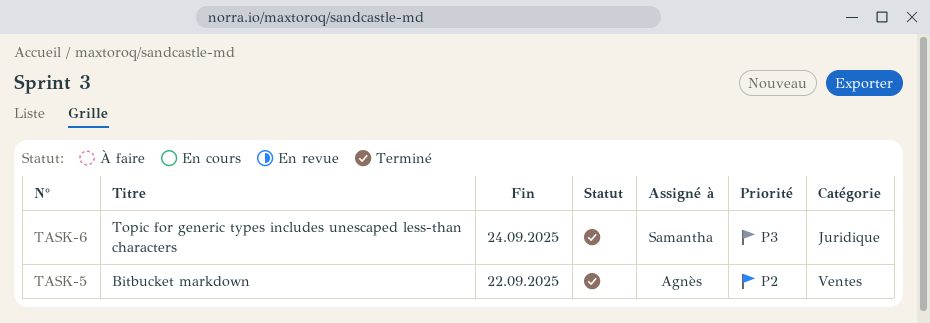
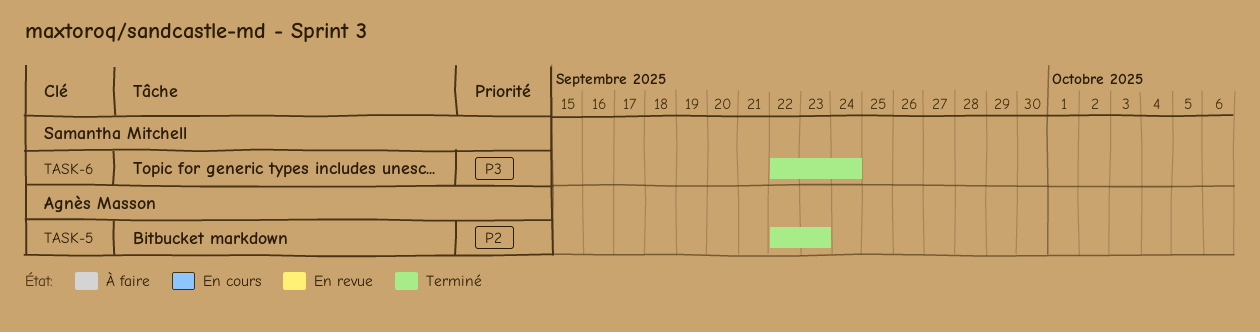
TASK-5, due: Sep 22 -> Sep 23

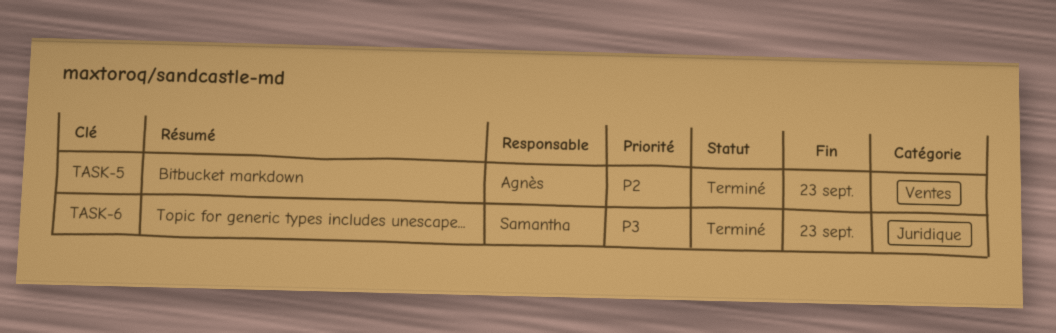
TASK-6, due: Sep 24 -> Sep 23

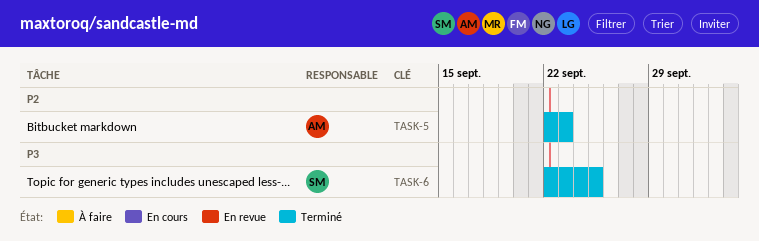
TASK-6, due: Sep 23 -> Sep 25

